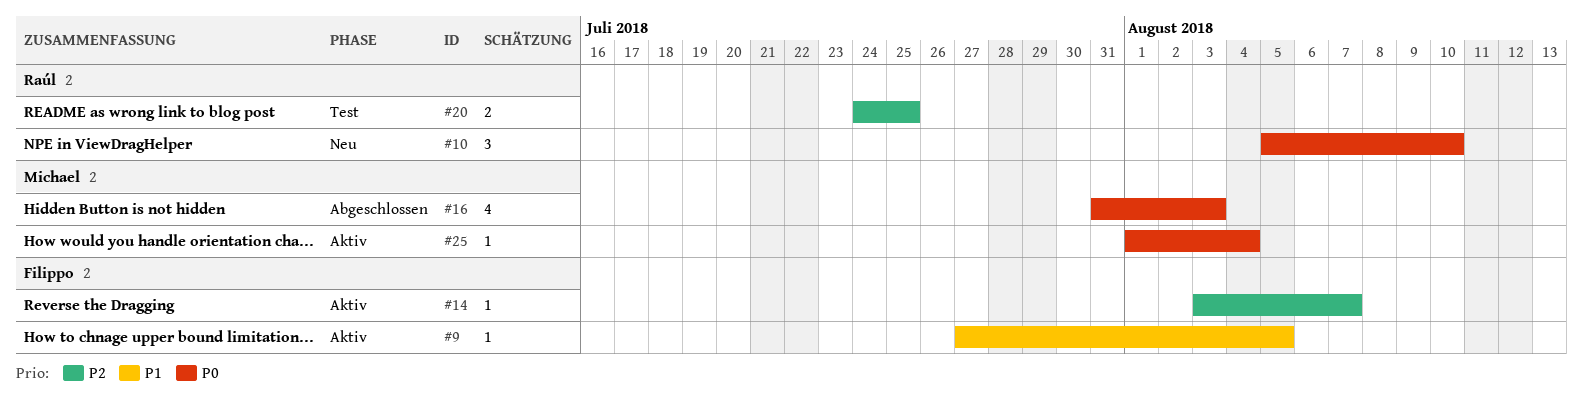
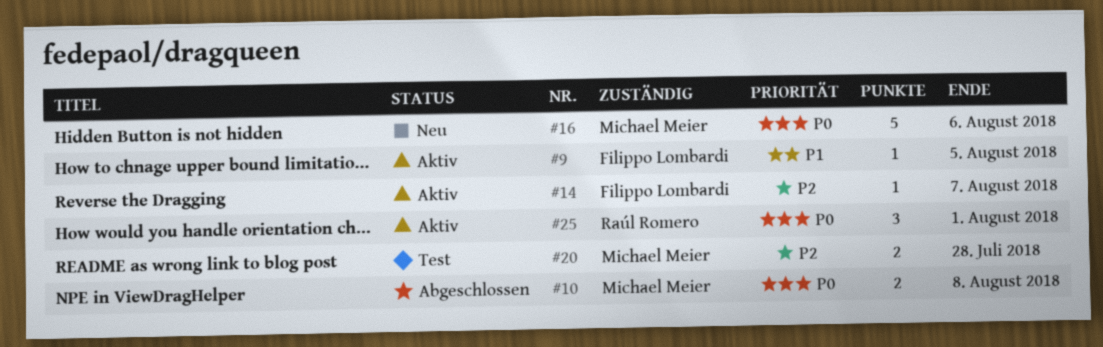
#10, status: Neu -> Abgeschlossen
#10, owner: Raúl Romero -> Michael Meier
#10, estimate: 3 -> 2
#10, due: Aug 10 -> Aug 8
#16, status: Abgeschlossen -> Neu
#16, estimate: 4 -> 5
#16, due: Aug 3 -> Aug 6
#20, owner: Raúl Romero -> Michael Meier
#20, due: Jul 25 -> Jul 28
#25, owner: Michael Meier -> Raúl Romero
#25, estimate: 1 -> 3
#25, due: Aug 4 -> Aug 1

